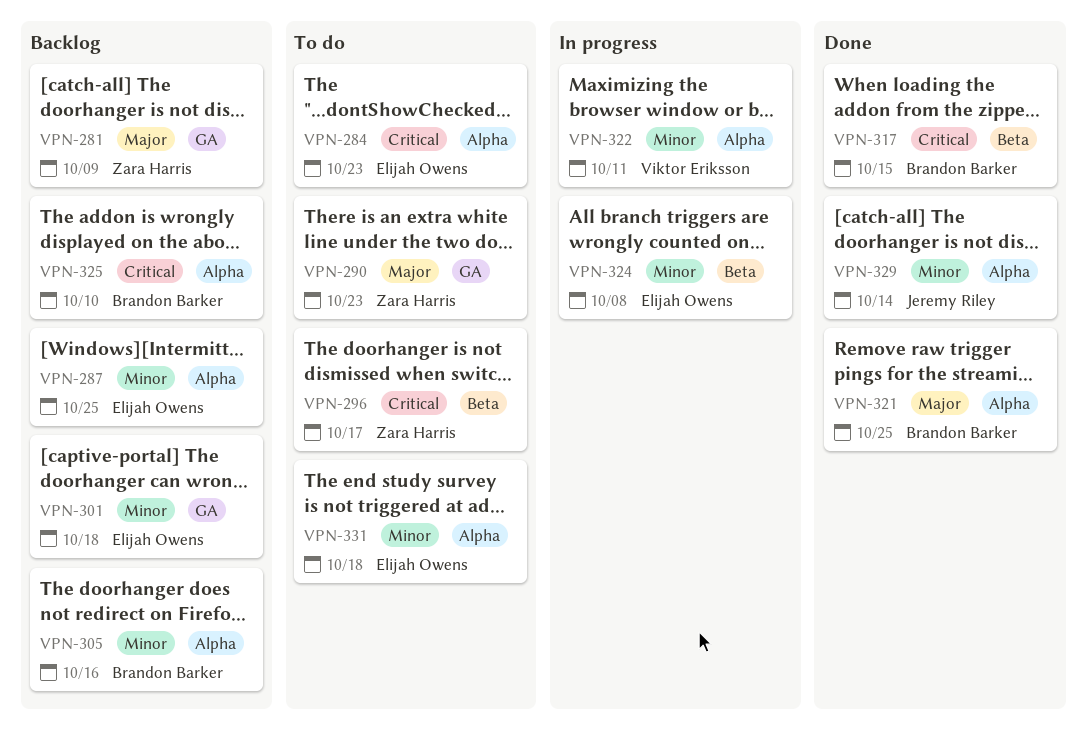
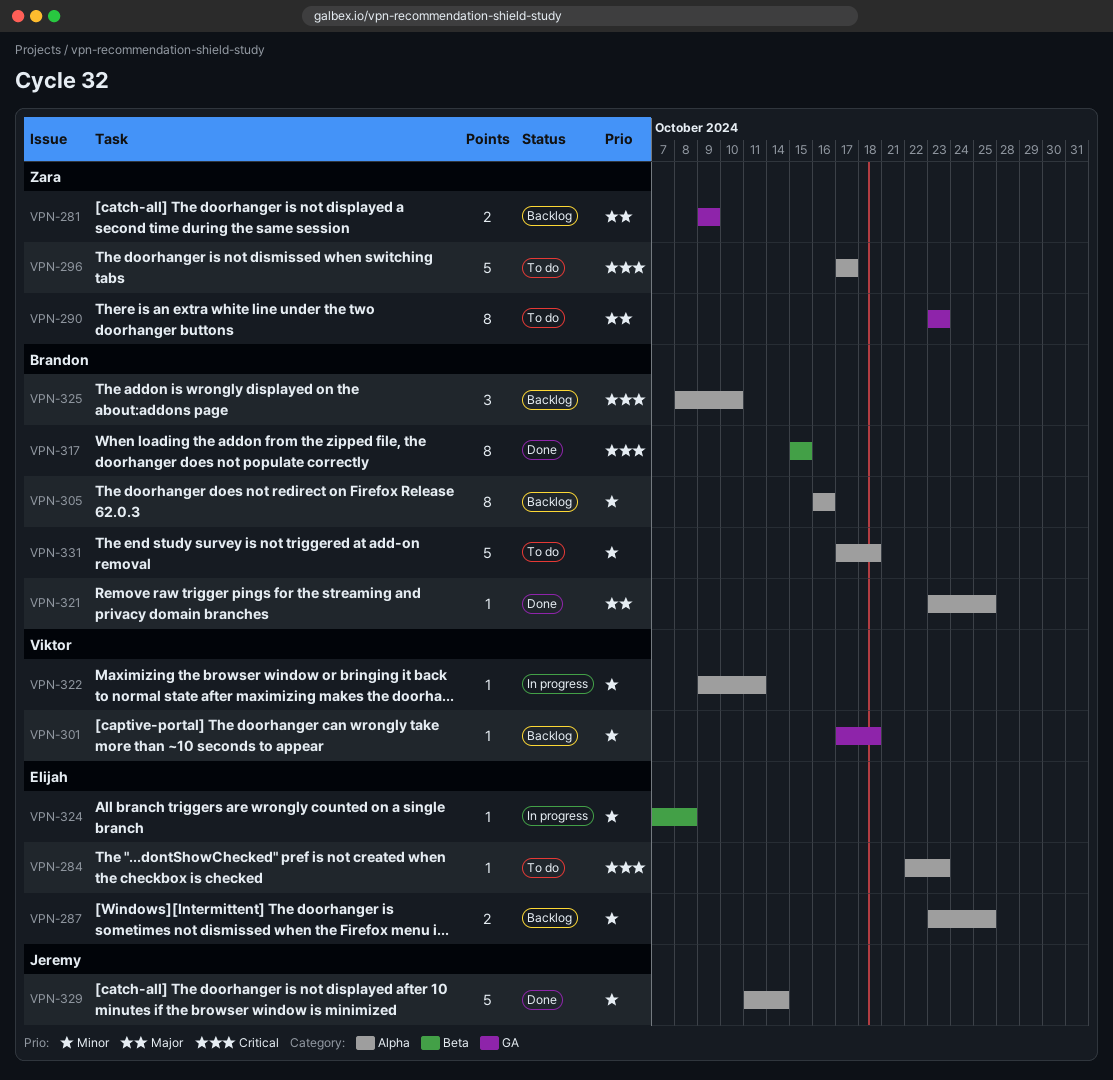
VPN-296, label: Beta -> Alpha
VPN-301, owner: Elijah Owens -> Viktor Eriksson
VPN-331, owner: Elijah Owens -> Brandon Barker

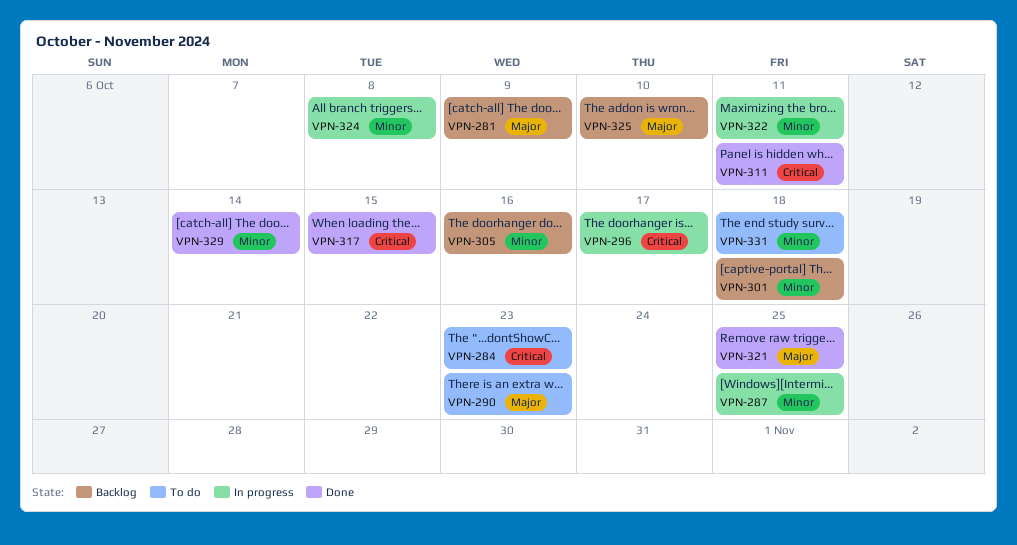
VPN-287, status: Backlog -> In progress
VPN-296, status: To do -> In progress
VPN-311: none -> present
VPN-325, priority: Critical -> Major

